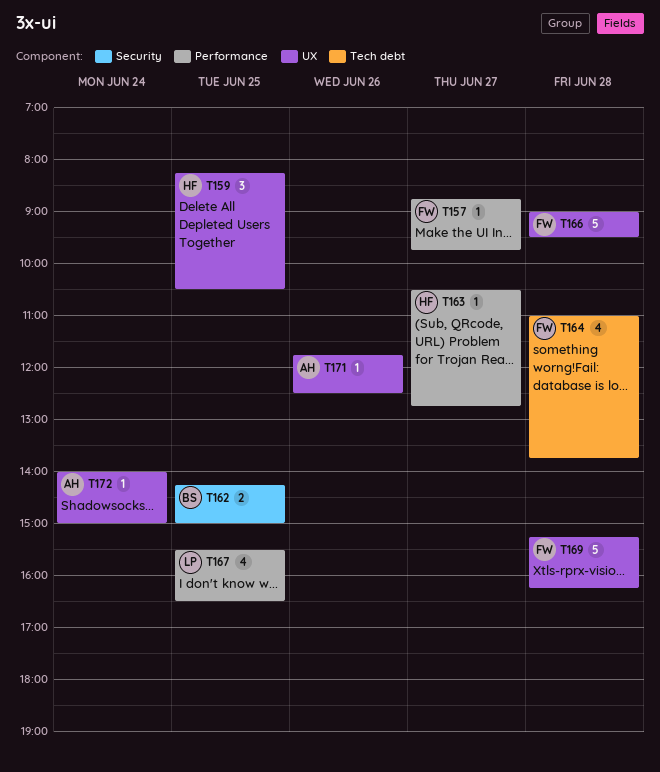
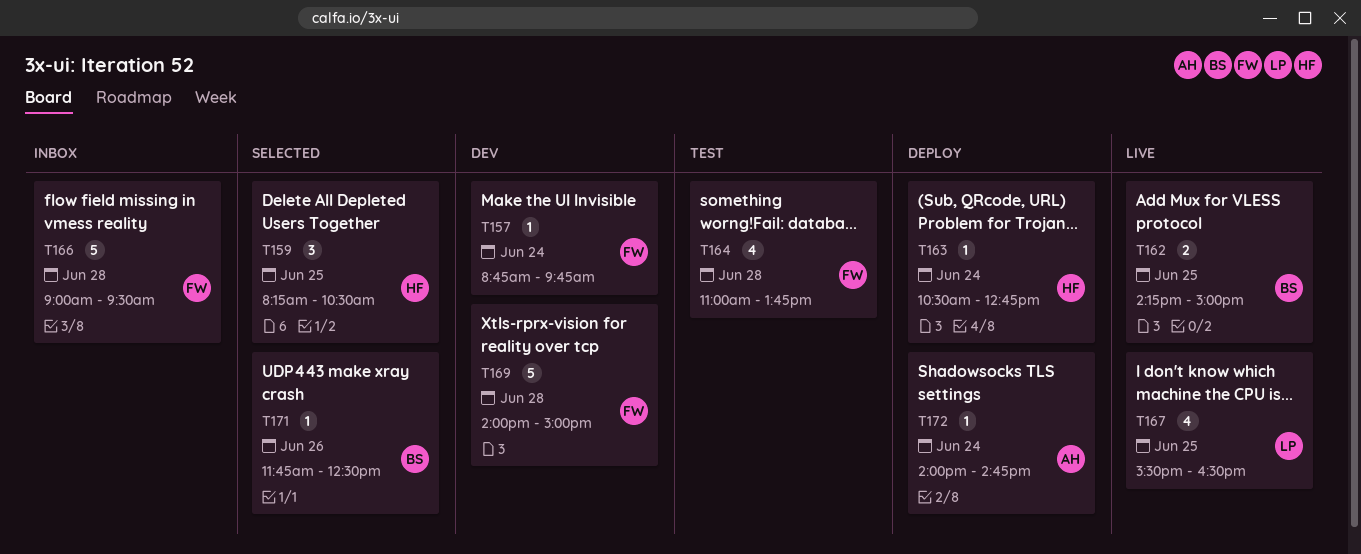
T157, day: Jun 27 -> Jun 24
T163, day: Jun 27 -> Jun 24
T169, begins: 15:15 -> 14:00
T169, ends: 16:15 -> 15:00
T171, owner: AH -> BS
T172, ends: 15:00 -> 14:45

